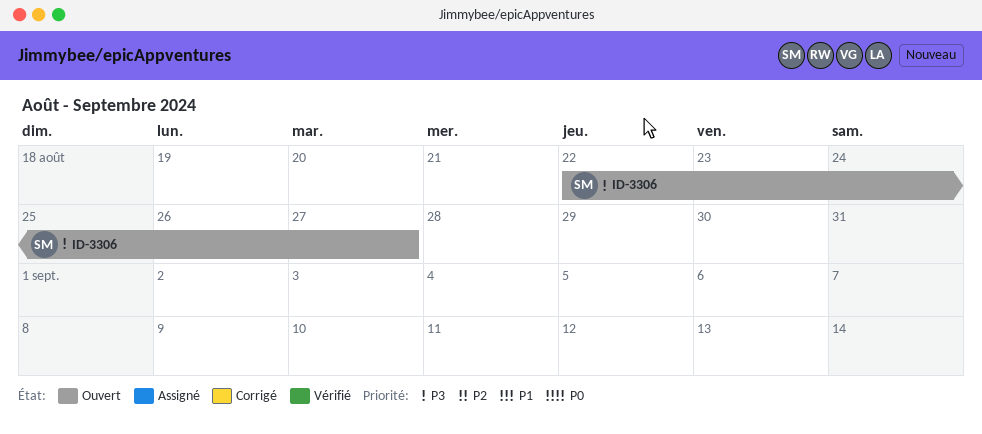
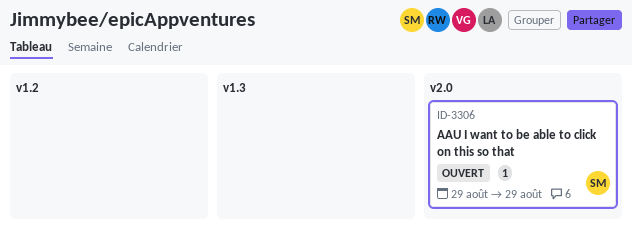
ID-3306, start: Aug 22 -> Aug 29
ID-3306, due: Aug 27 -> Aug 29

